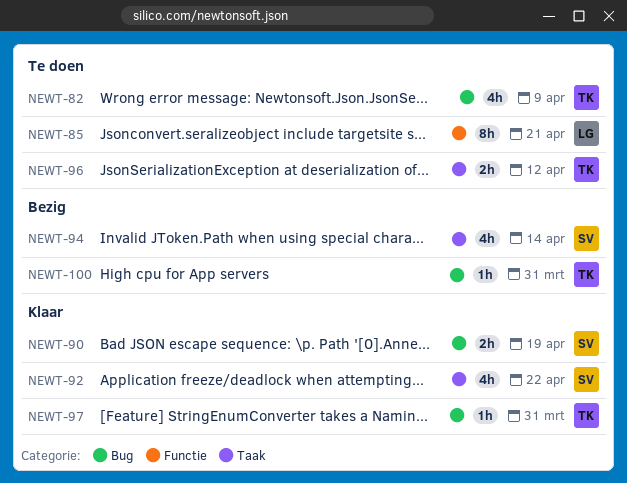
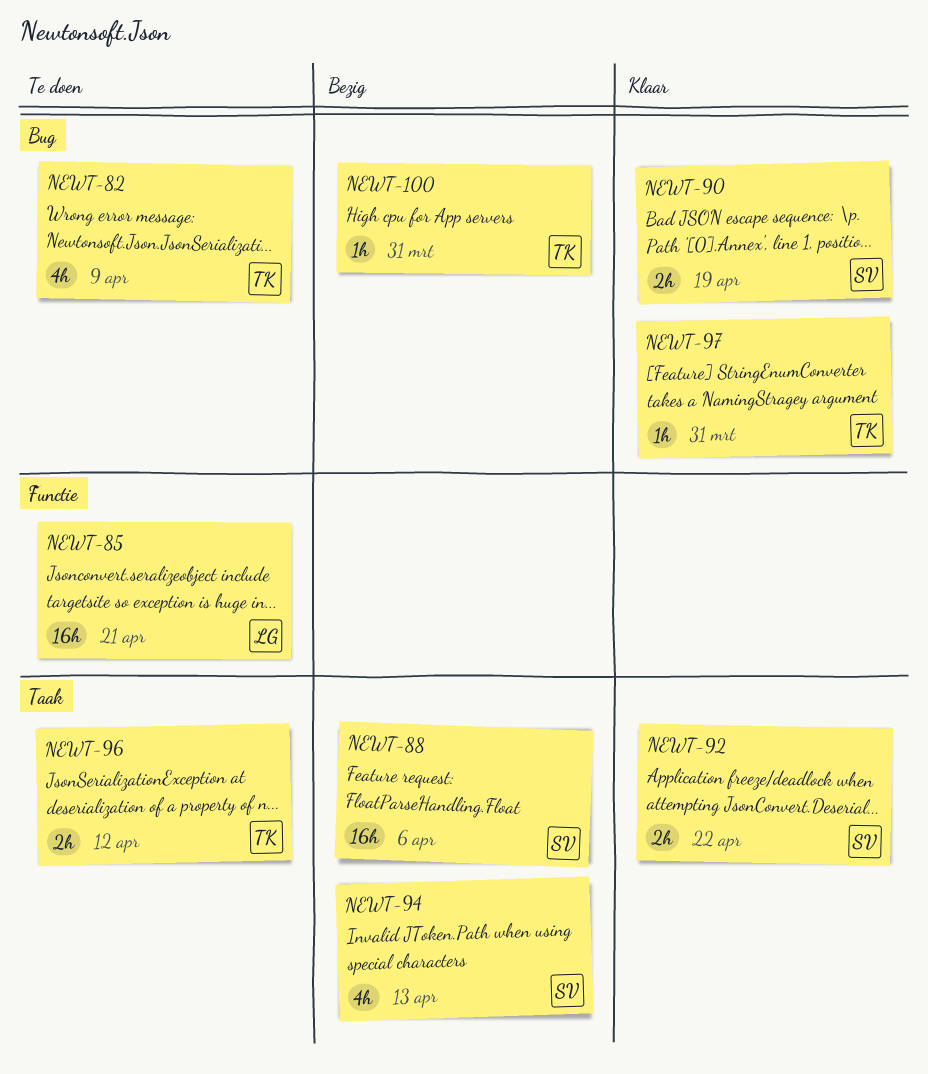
NEWT-85, estimate: 8h -> 16h
NEWT-88: none -> present
NEWT-92, estimate: 4h -> 2h
NEWT-94, due: Apr 14 -> Apr 13

